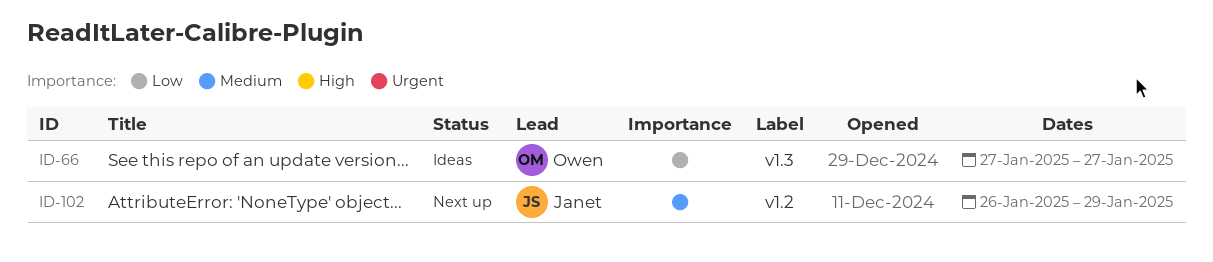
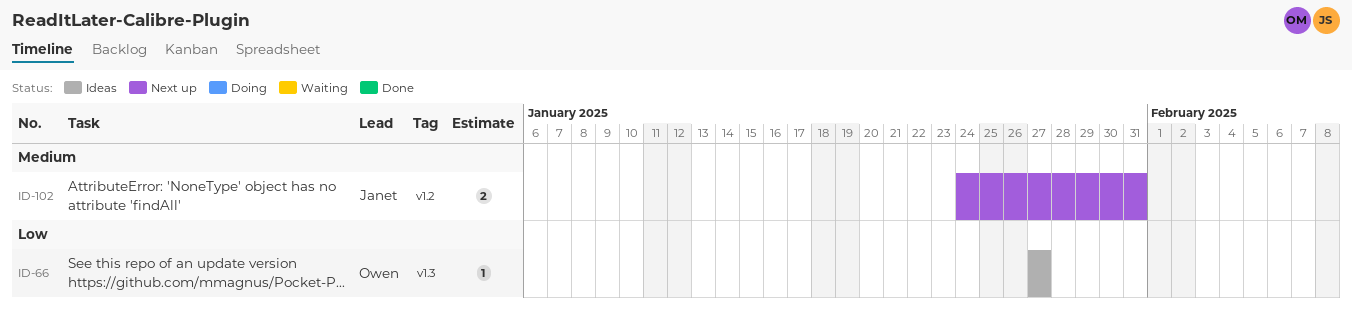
ID-102, start: Jan 26 -> Jan 24
ID-102, due: Jan 29 -> Jan 31

